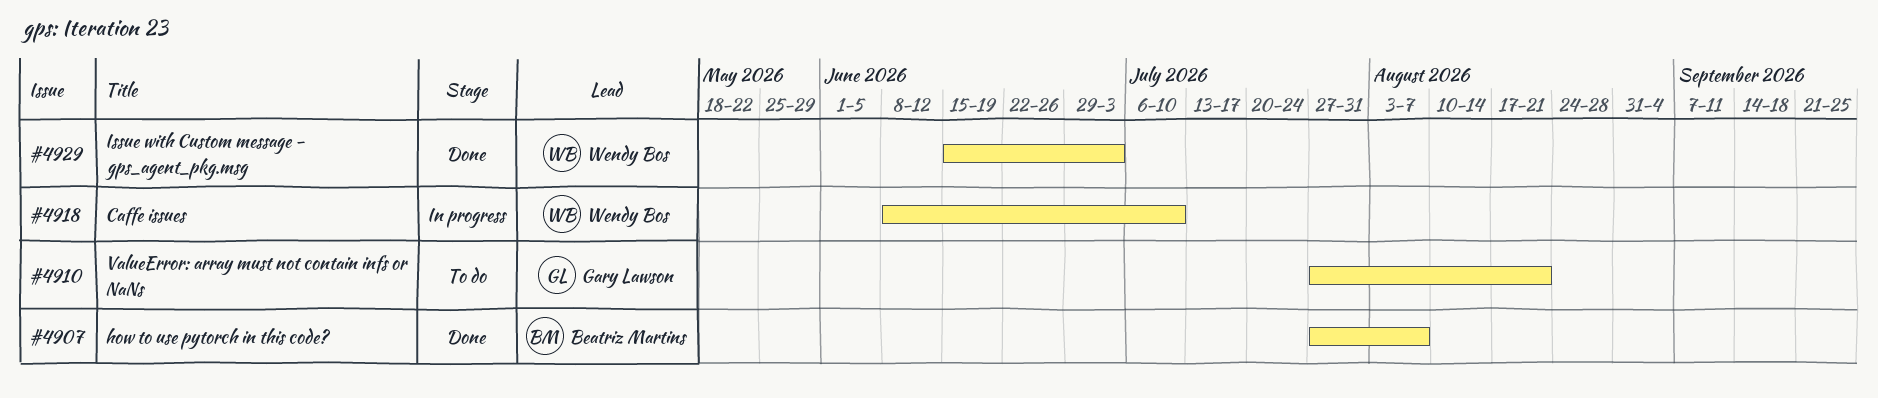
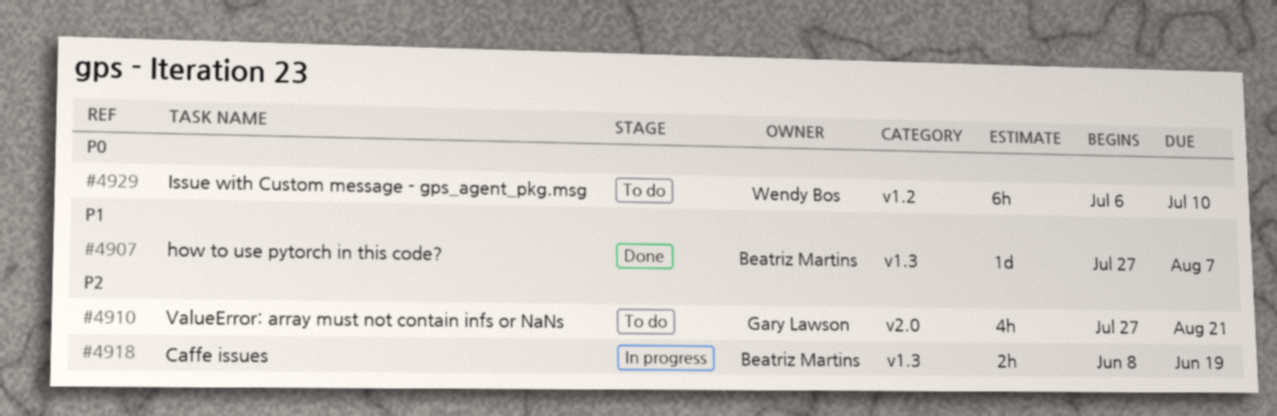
#4918, owner: Wendy Bos -> Beatriz Martins
#4918, due: Jul 10 -> Jun 19
#4929, status: Done -> To do
#4929, start: Jun 15 -> Jul 6
#4929, due: Jul 3 -> Jul 10

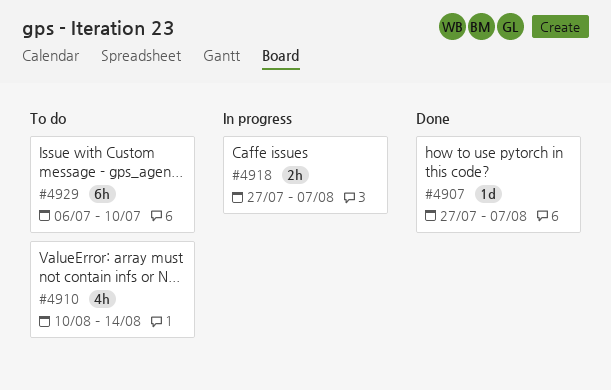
#4910, start: Jul 27 -> Aug 10
#4910, due: Aug 21 -> Aug 14
#4918, start: Jun 8 -> Jul 27
#4918, due: Jun 19 -> Aug 7

